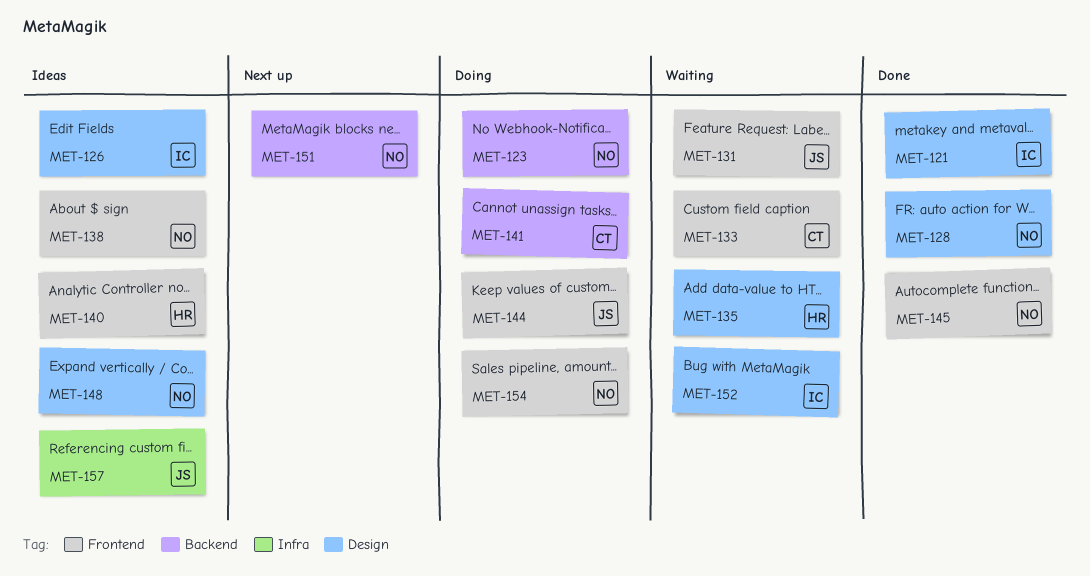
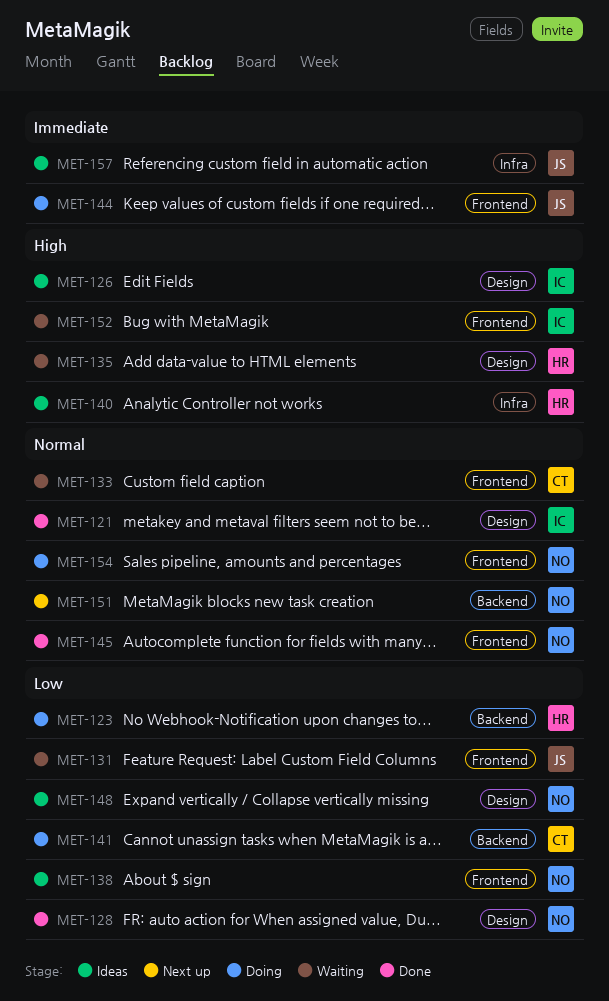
MET-123, owner: NO -> HR
MET-140, label: Frontend -> Infra
MET-152, label: Design -> Frontend

